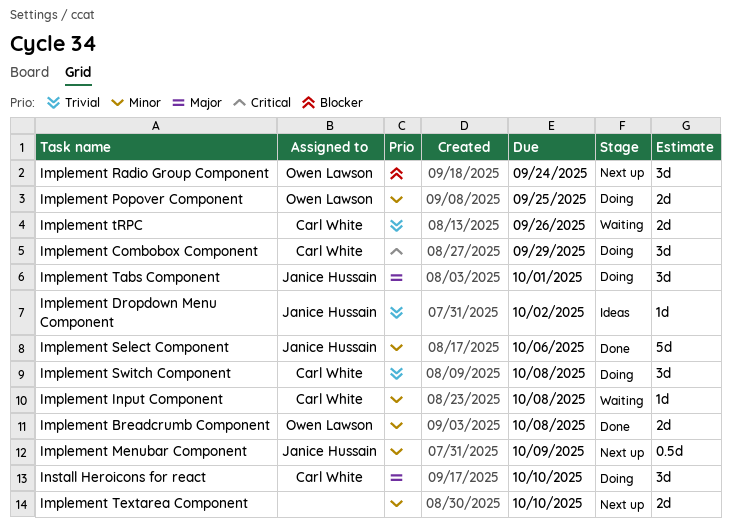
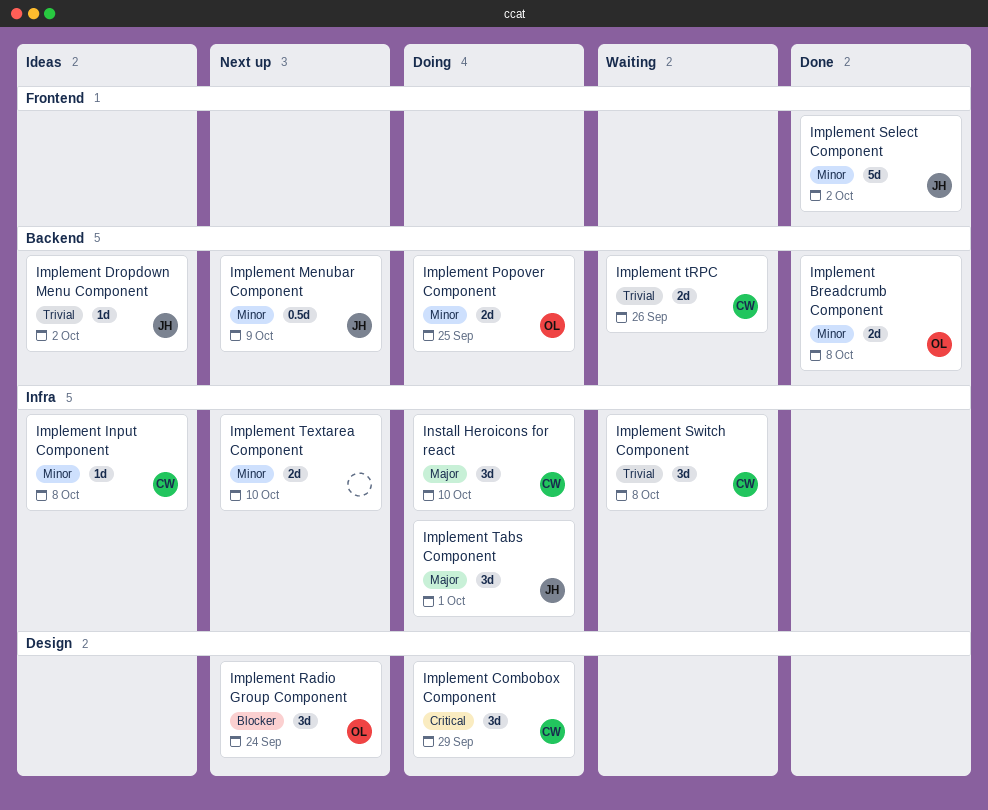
Implement Input Component, status: Waiting -> Ideas
Implement Select Component, due: Oct 6 -> Oct 2
Implement Switch Component, status: Doing -> Waiting

